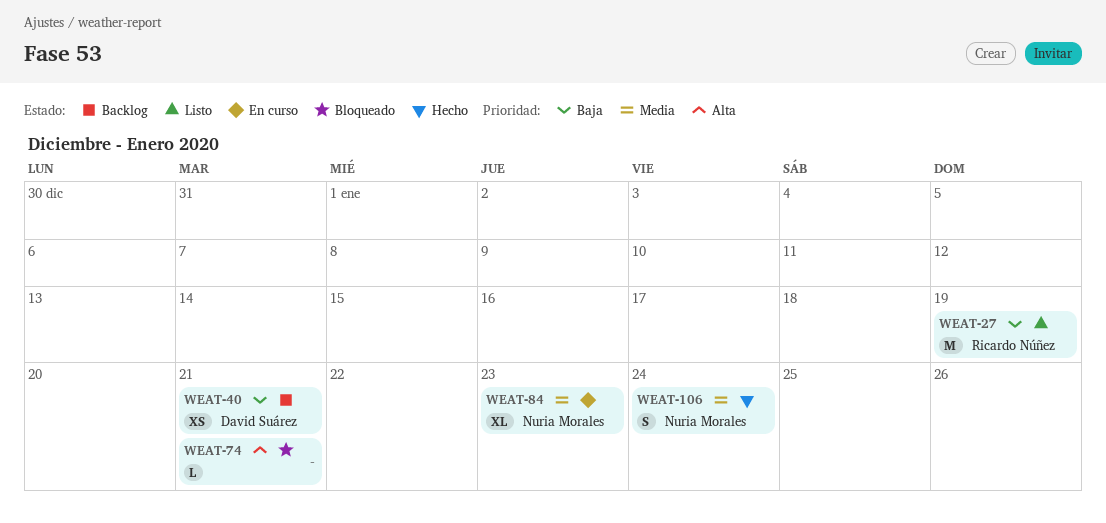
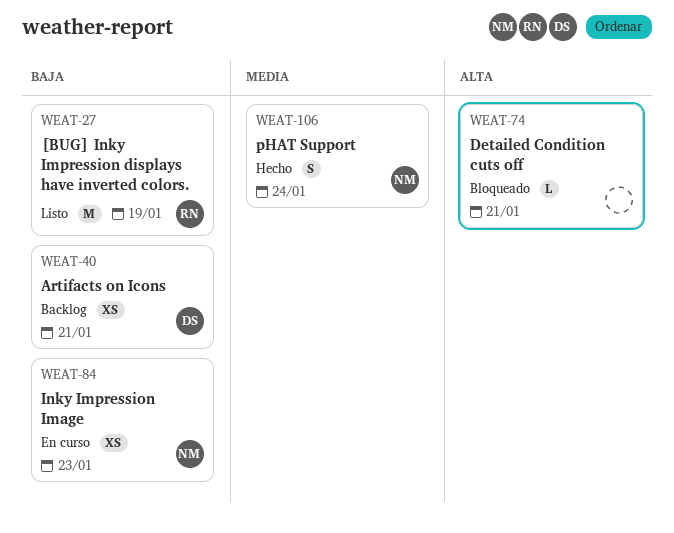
WEAT-84, priority: Media -> Baja
WEAT-84, estimate: XL -> XS

